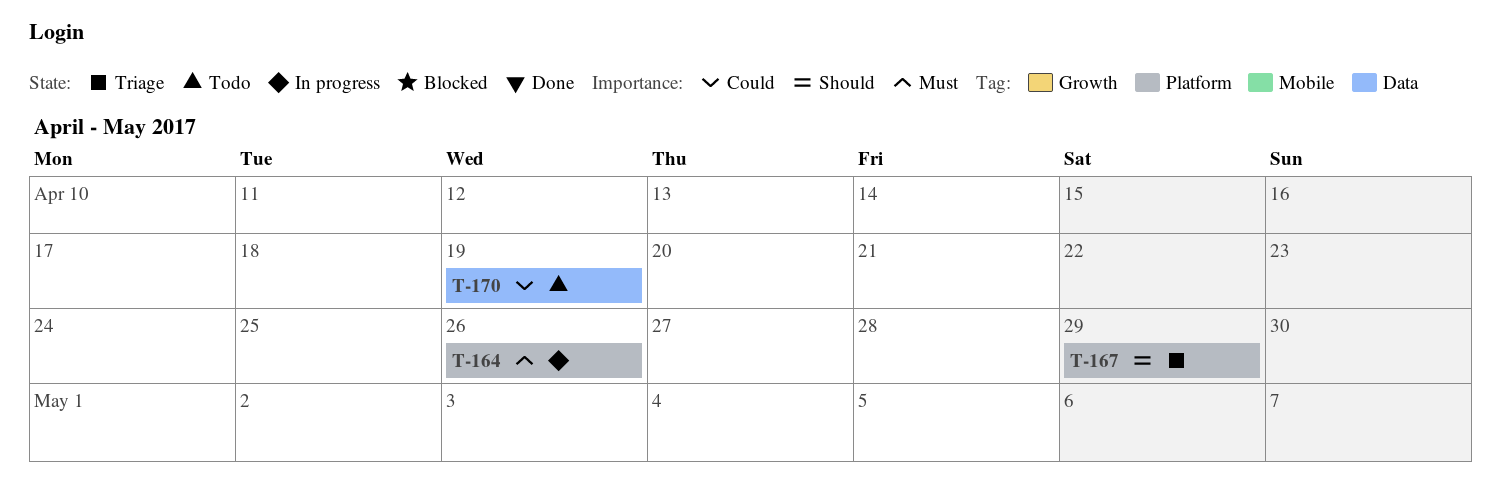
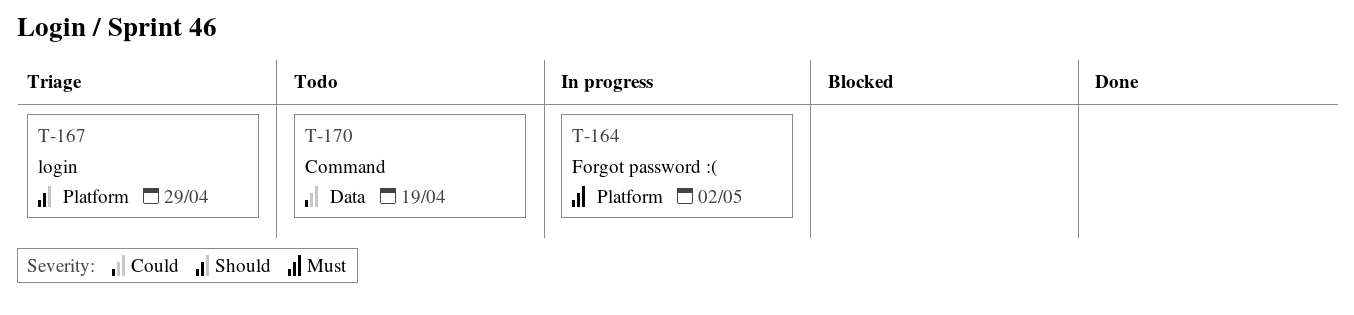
T-164, due: Apr 26 -> May 2

